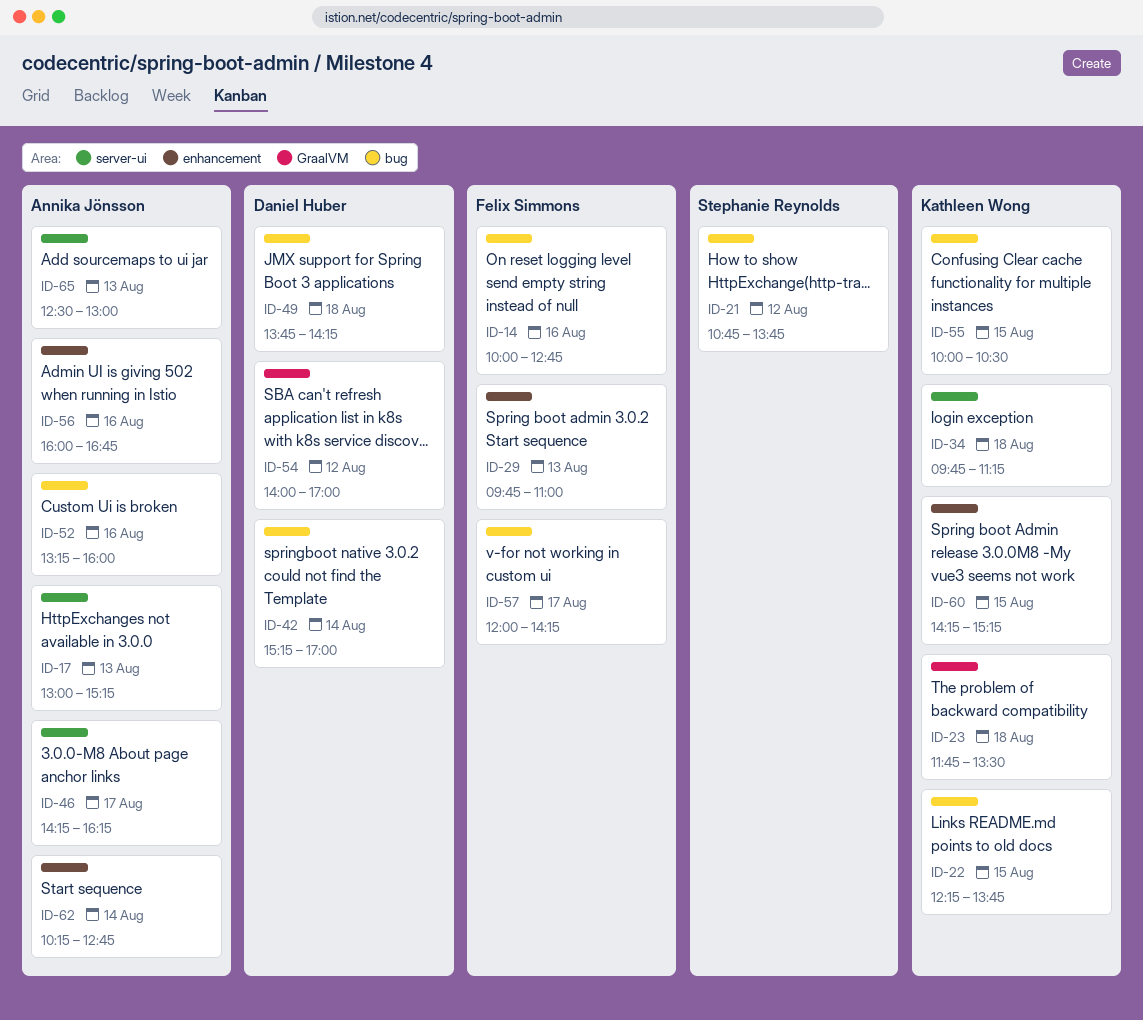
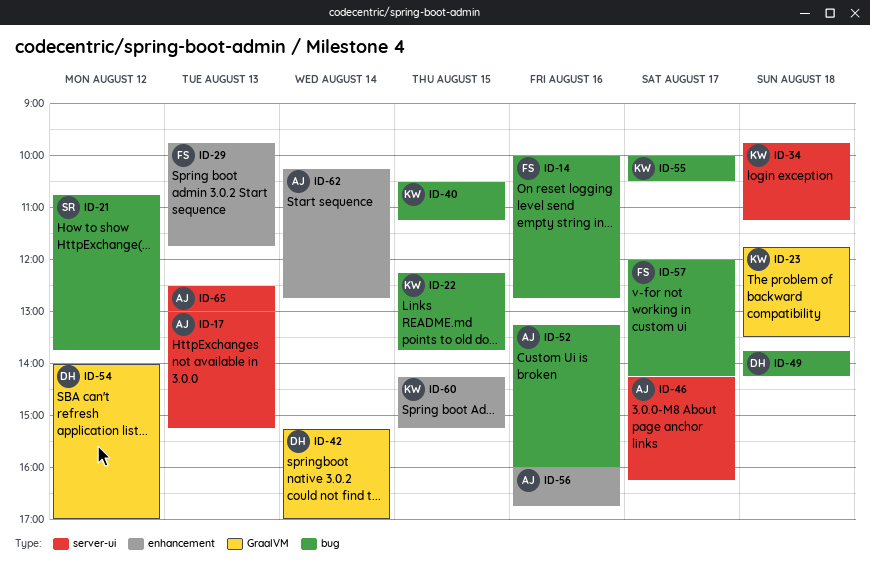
ID-29, ends: 11:00 -> 11:45
ID-40: none -> present
ID-42, label: bug -> GraalVM
ID-55, day: Aug 15 -> Aug 17

